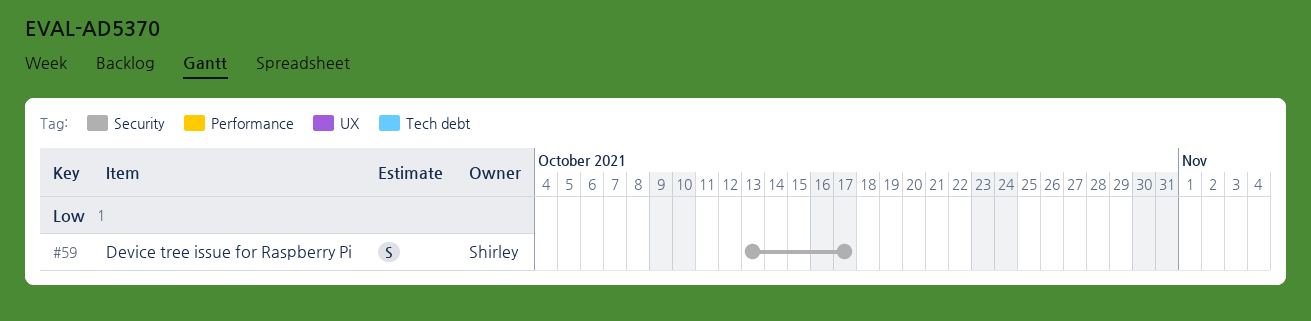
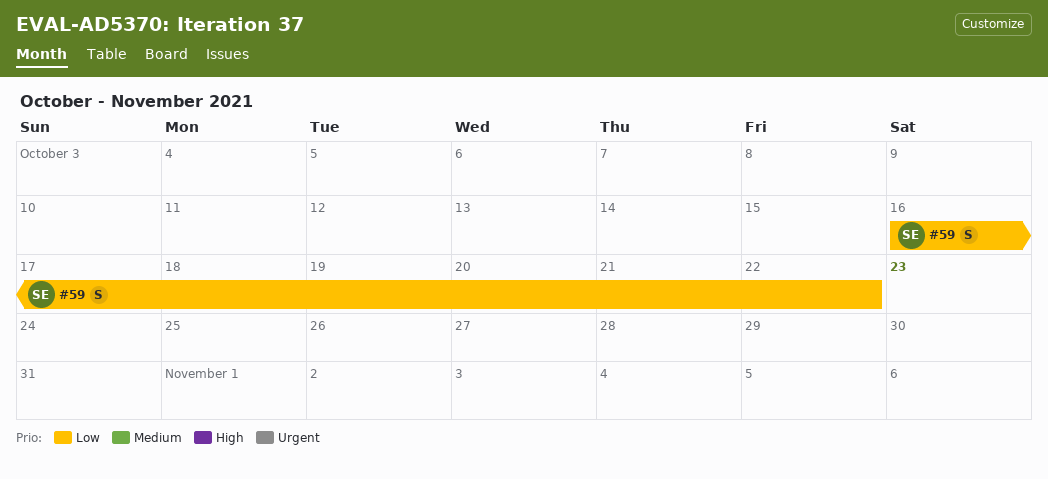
#59, start: Oct 13 -> Oct 16
#59, due: Oct 17 -> Oct 22

